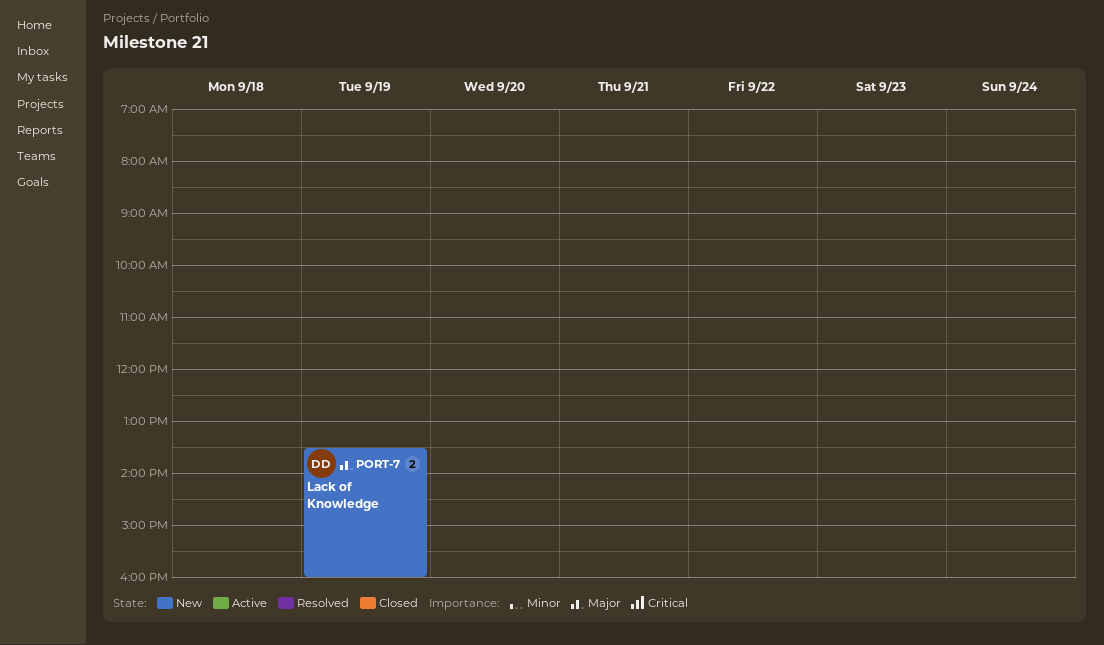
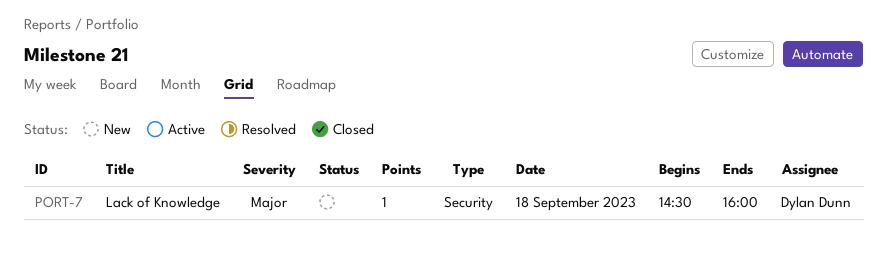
PORT-7, estimate: 2 -> 1
PORT-7, day: Sep 19 -> Sep 18
PORT-7, begins: 13:30 -> 14:30

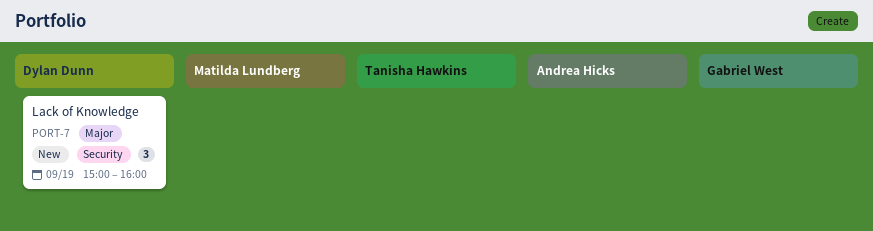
PORT-7, estimate: 1 -> 3
PORT-7, day: Sep 18 -> Sep 19
PORT-7, begins: 14:30 -> 15:00

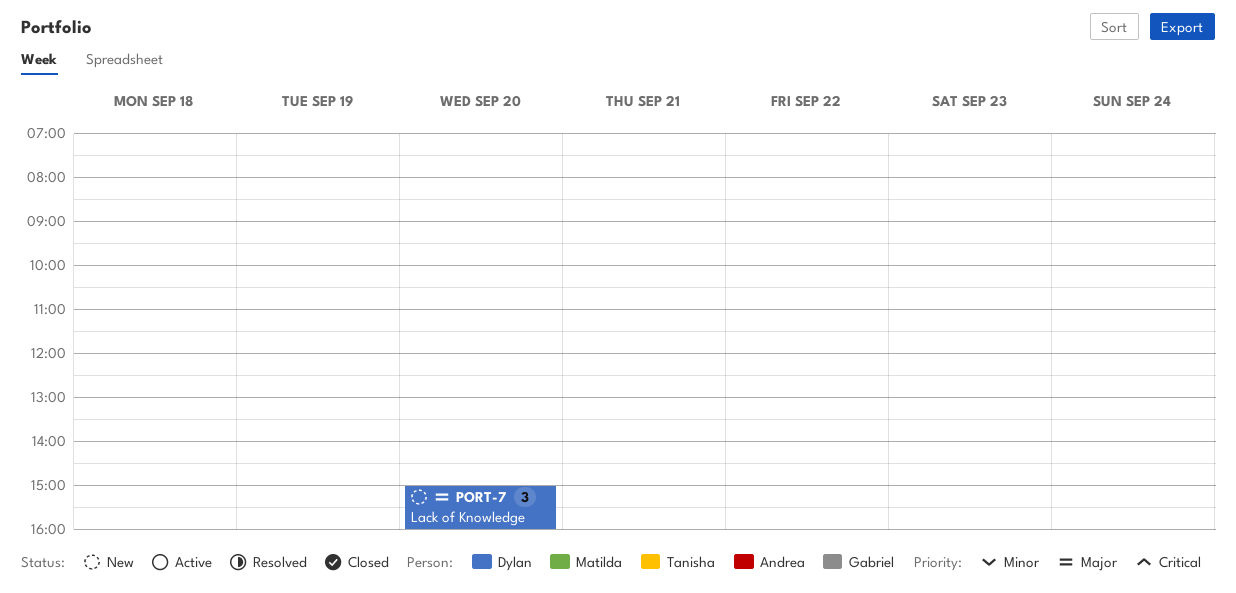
PORT-7, day: Sep 19 -> Sep 20

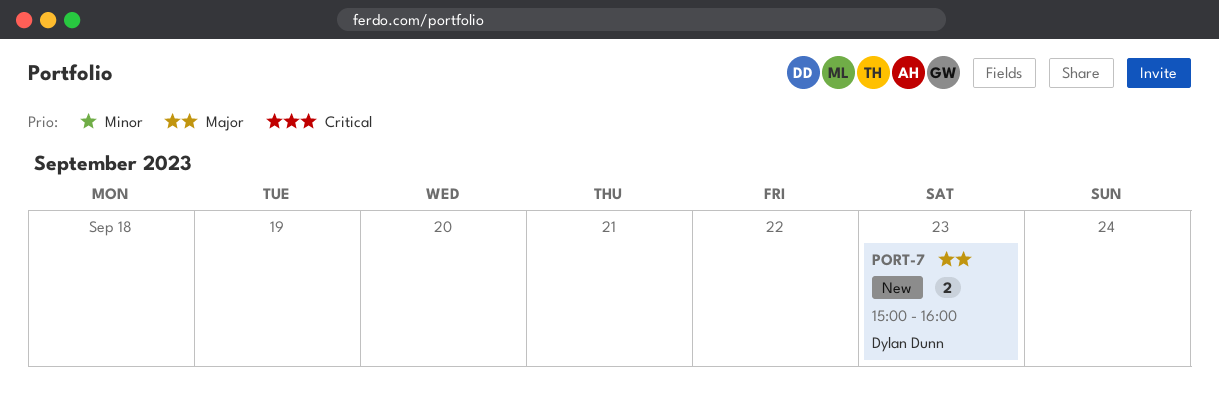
PORT-7, estimate: 3 -> 2
PORT-7, day: Sep 20 -> Sep 23

